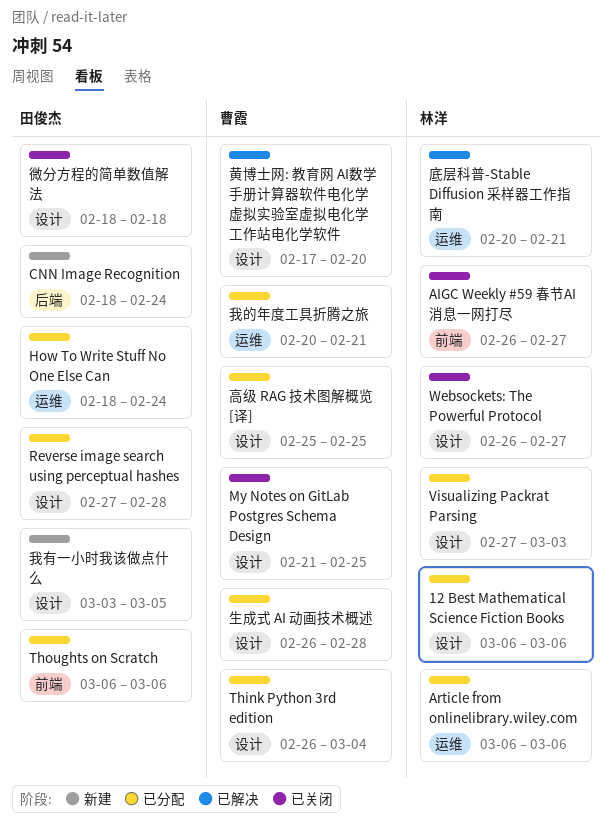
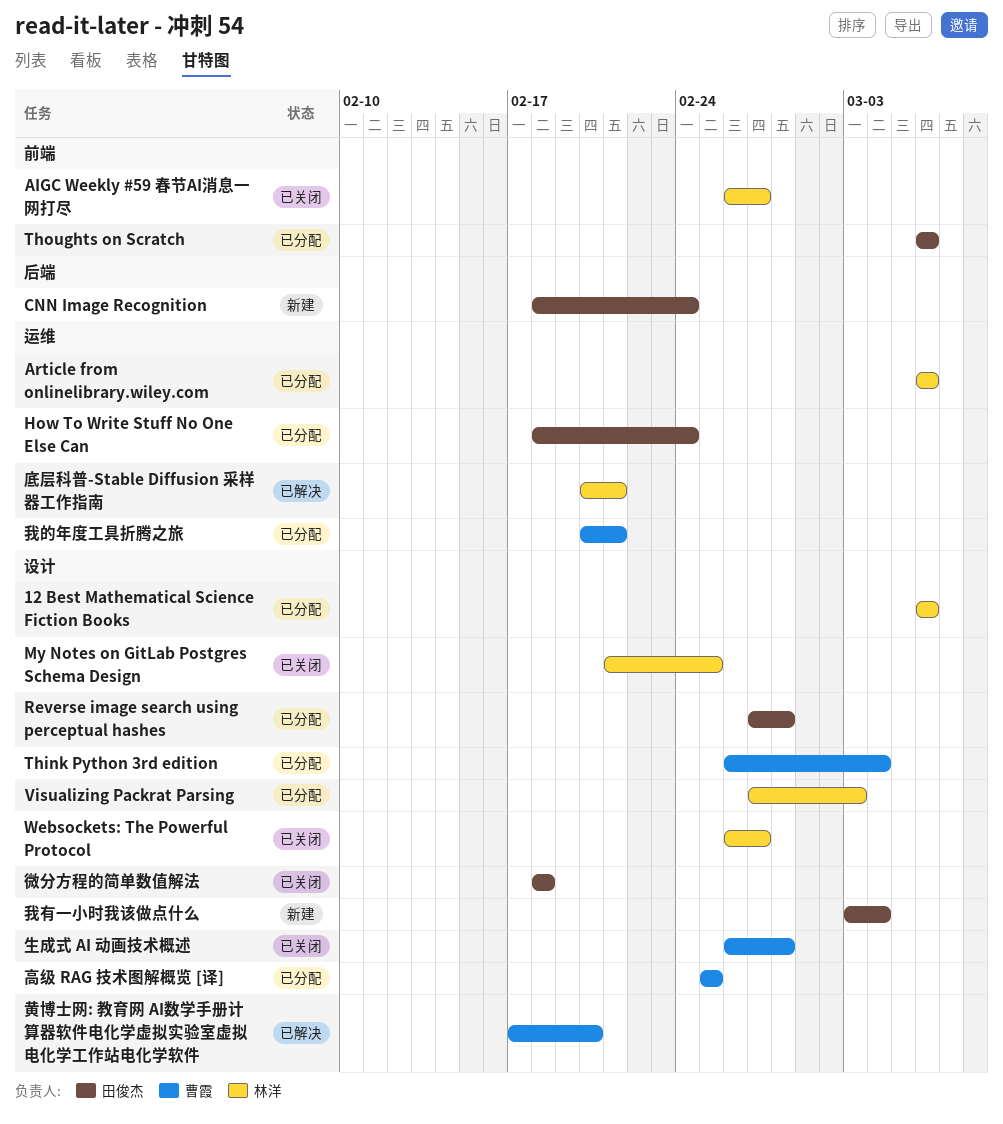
My Notes on GitLab Postgres Schema Design, owner: 曹霞 -> 林洋
我有一小时我该做点什么, due: Mar 5 -> Mar 4
生成式 AI 动画技术概述, status: 已分配 -> 已关闭

